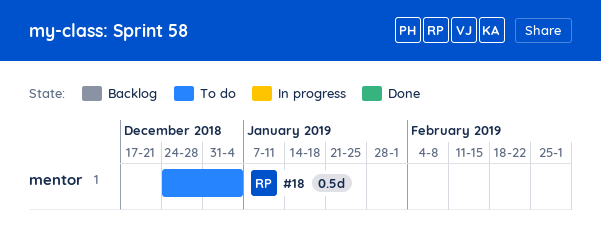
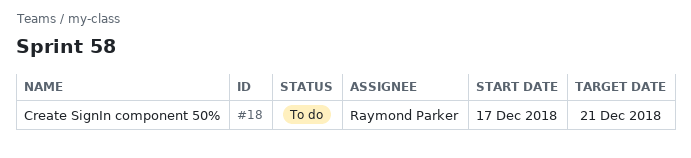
#18, start: Dec 24 -> Dec 17
#18, due: Jan 4 -> Dec 21

